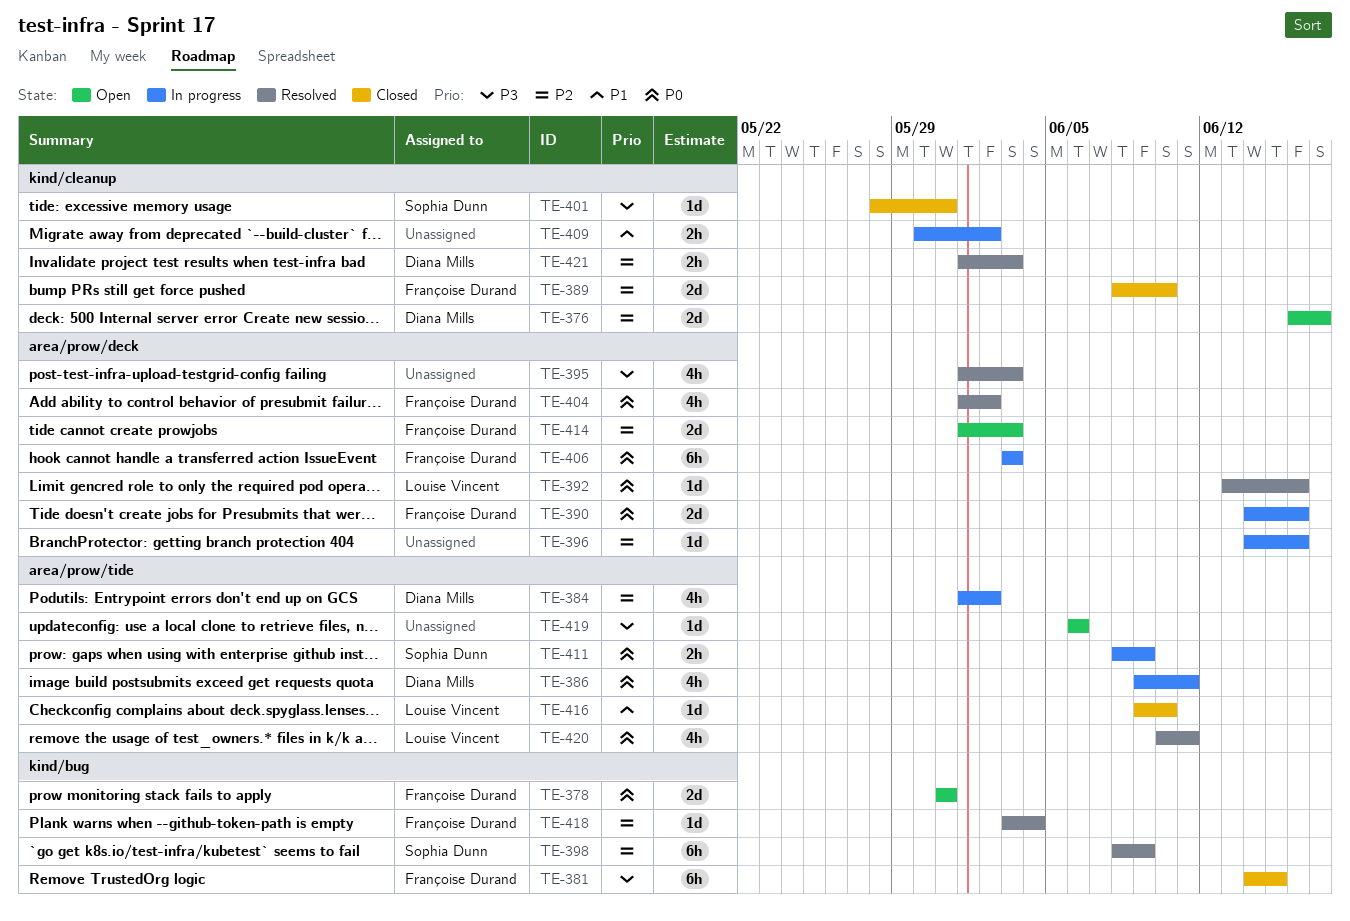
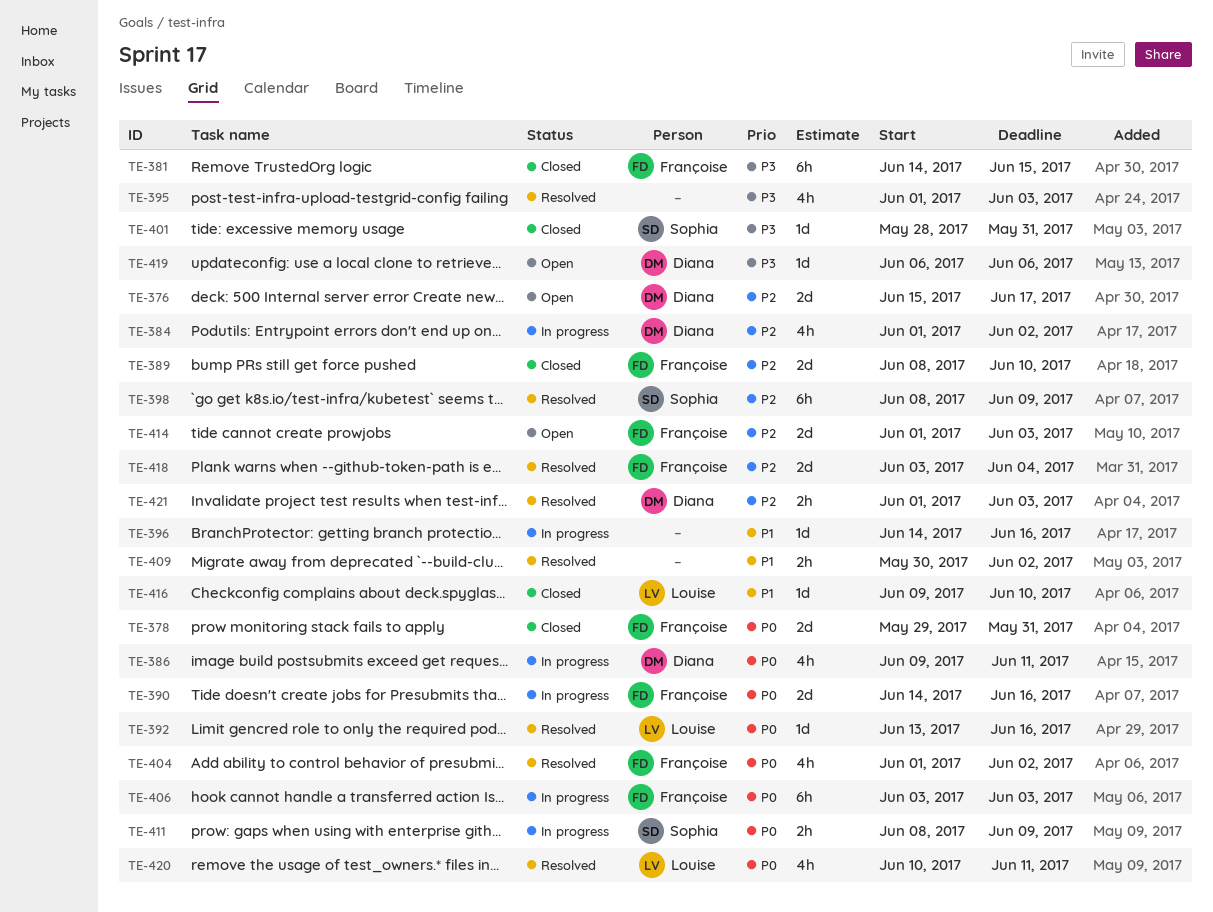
TE-376, start: Jun 16 -> Jun 15
TE-378, status: Open -> Closed
TE-378, start: May 31 -> May 29
TE-396, priority: P2 -> P1
TE-409, status: In progress -> Resolved
TE-418, estimate: 1d -> 2d
TE-419, owner: none -> Diana Mills

